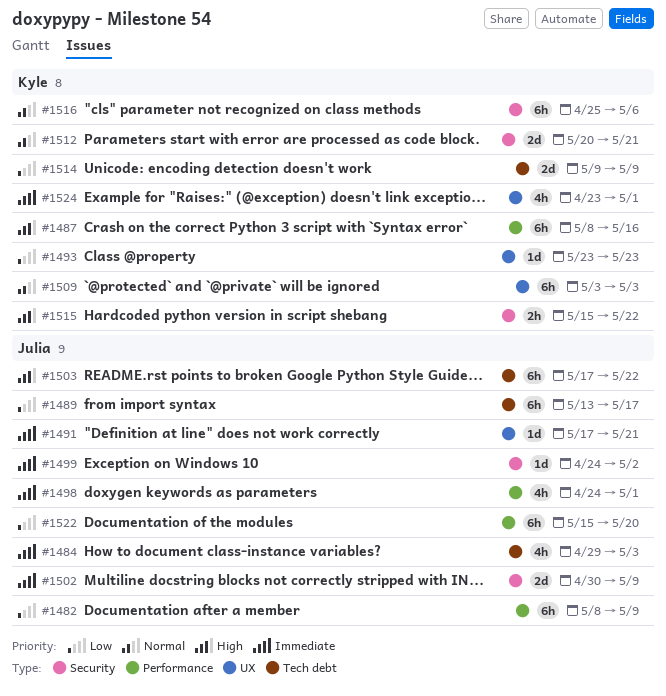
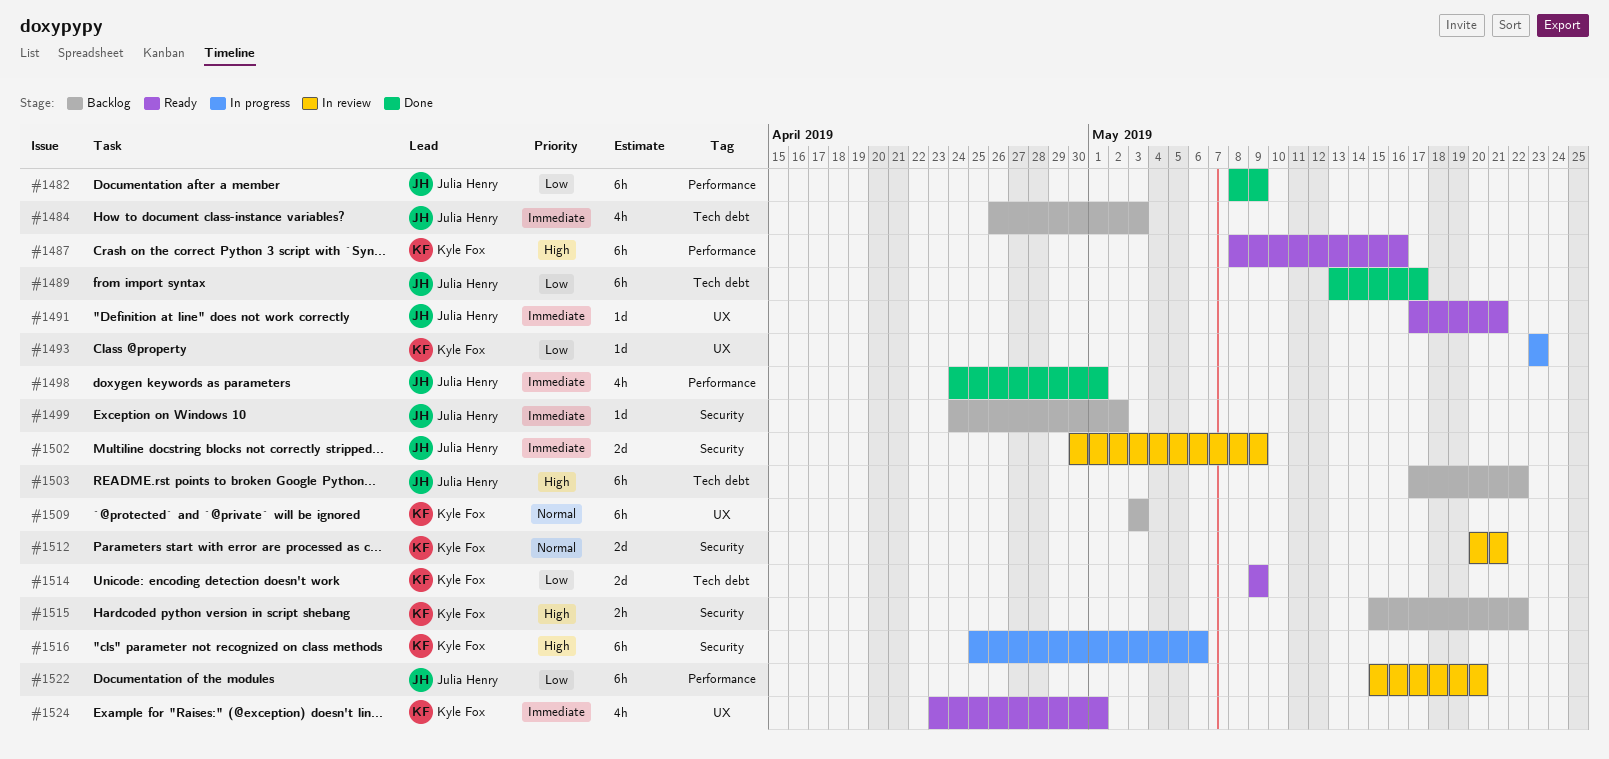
#1484, start: Apr 29 -> Apr 26
#1516, priority: Normal -> High

